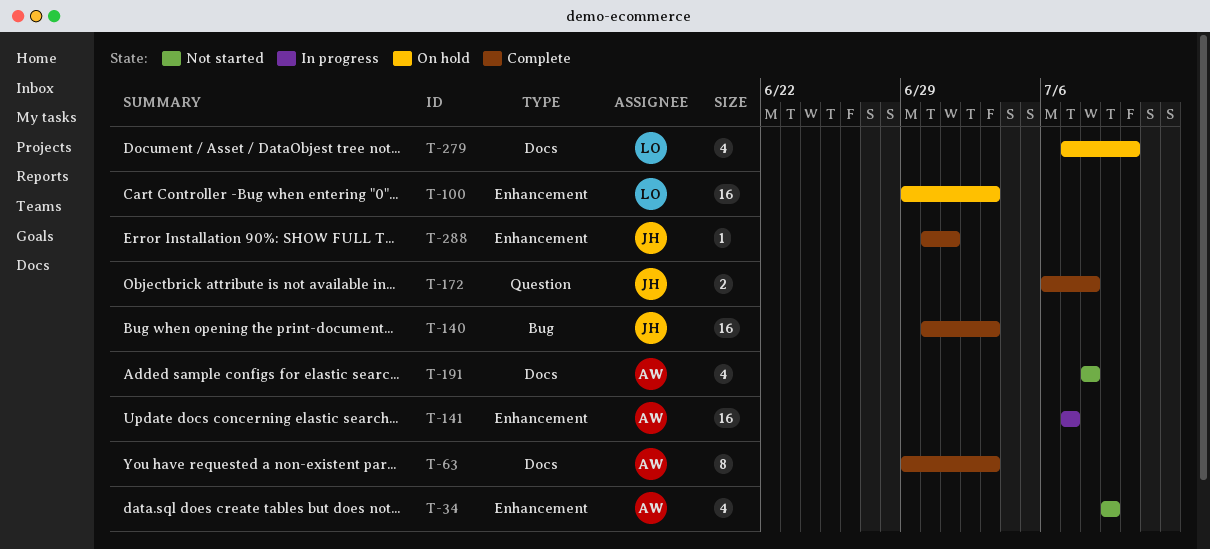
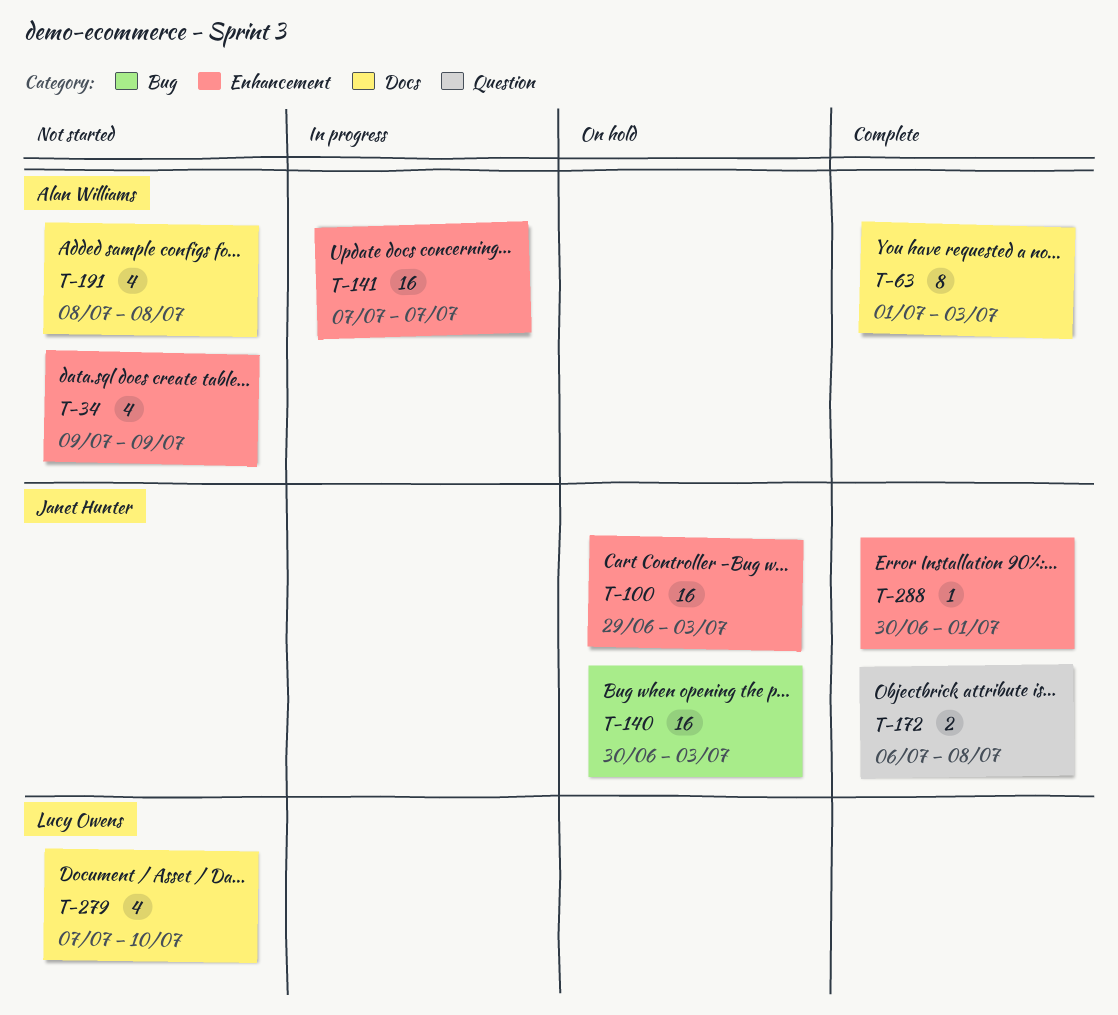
T-63, start: Jun 29 -> Jul 1
T-100, owner: Lucy Owens -> Janet Hunter
T-140, status: Complete -> On hold
T-279, status: On hold -> Not started

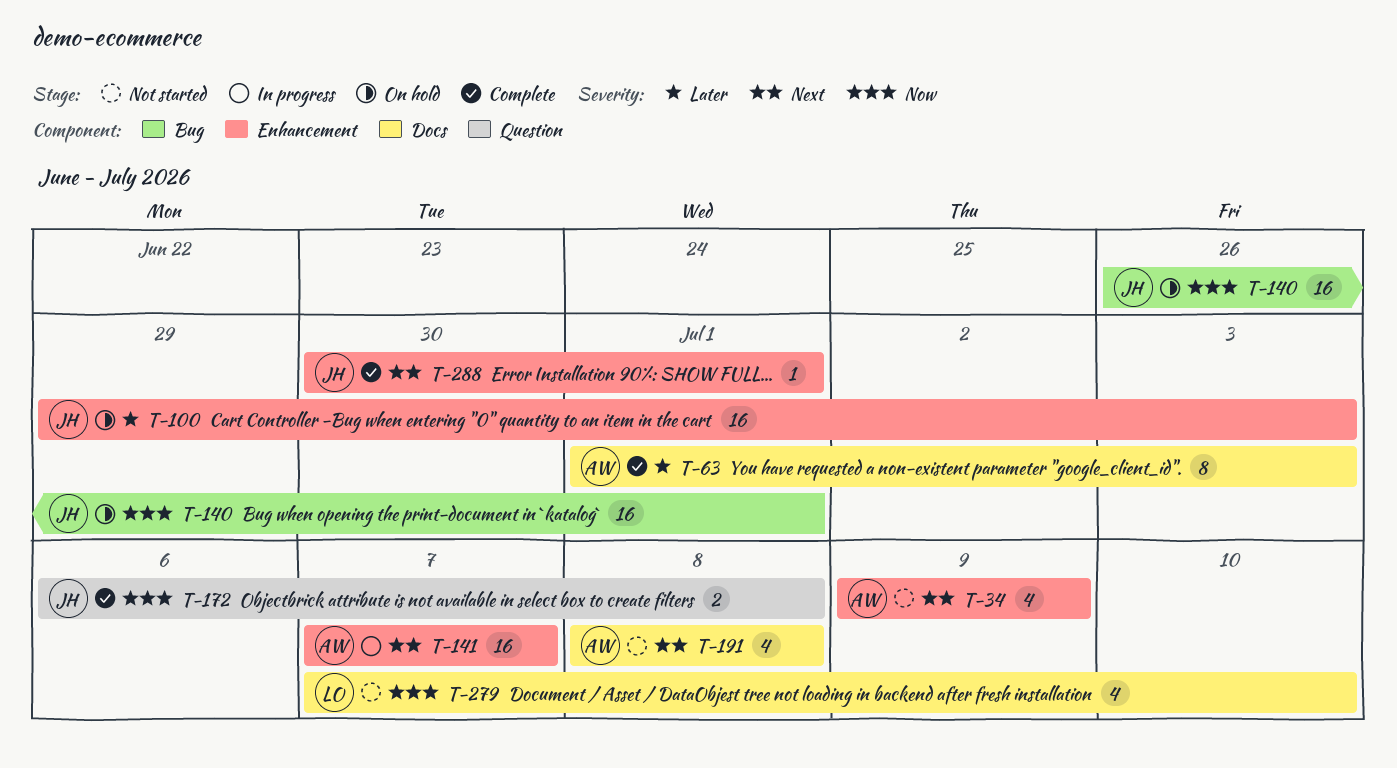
T-140, start: Jun 30 -> Jun 26
T-140, due: Jul 3 -> Jul 1

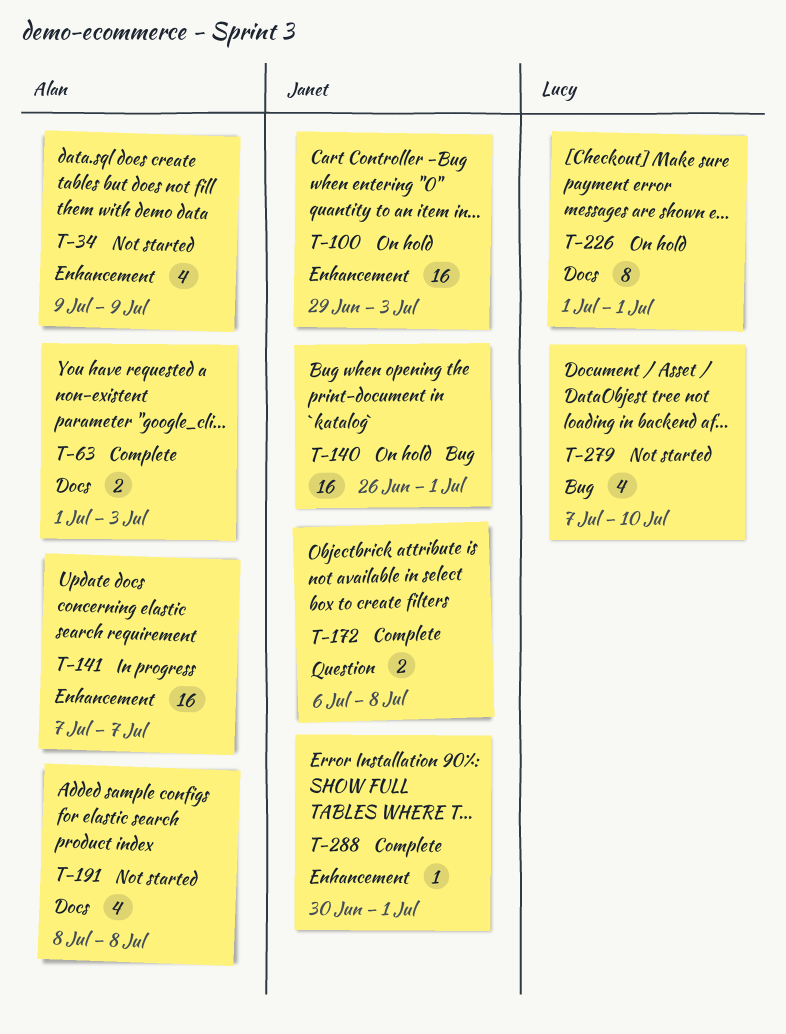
T-63, estimate: 8 -> 2
T-226: none -> present
T-279, label: Docs -> Bug

